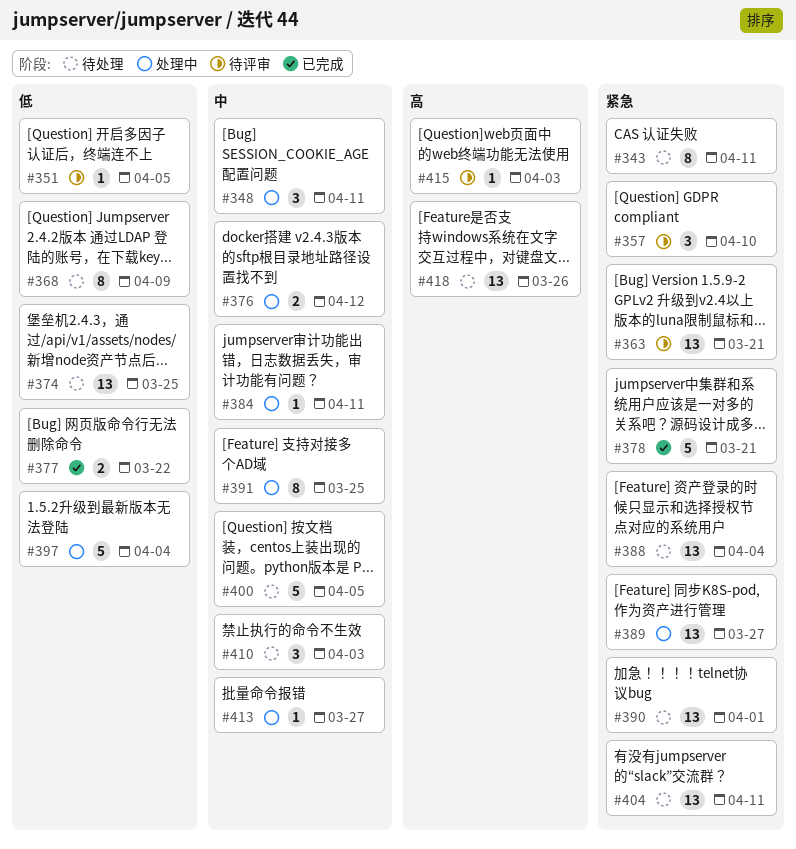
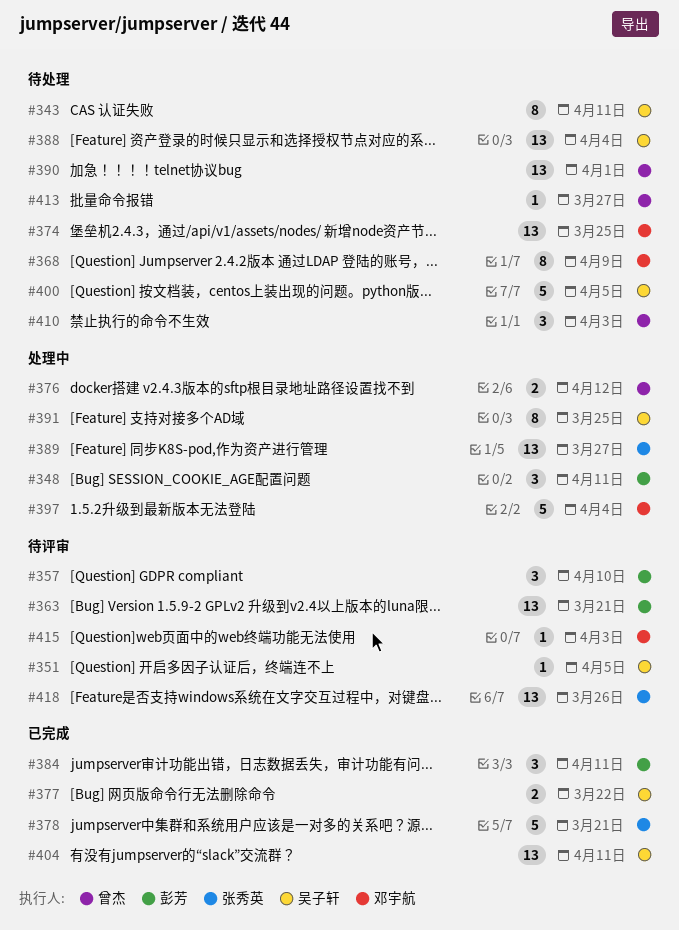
#384, status: 处理中 -> 已完成
#384, estimate: 1 -> 3
#404, status: 待处理 -> 已完成
#413, status: 处理中 -> 待处理
#418, status: 待处理 -> 待评审

